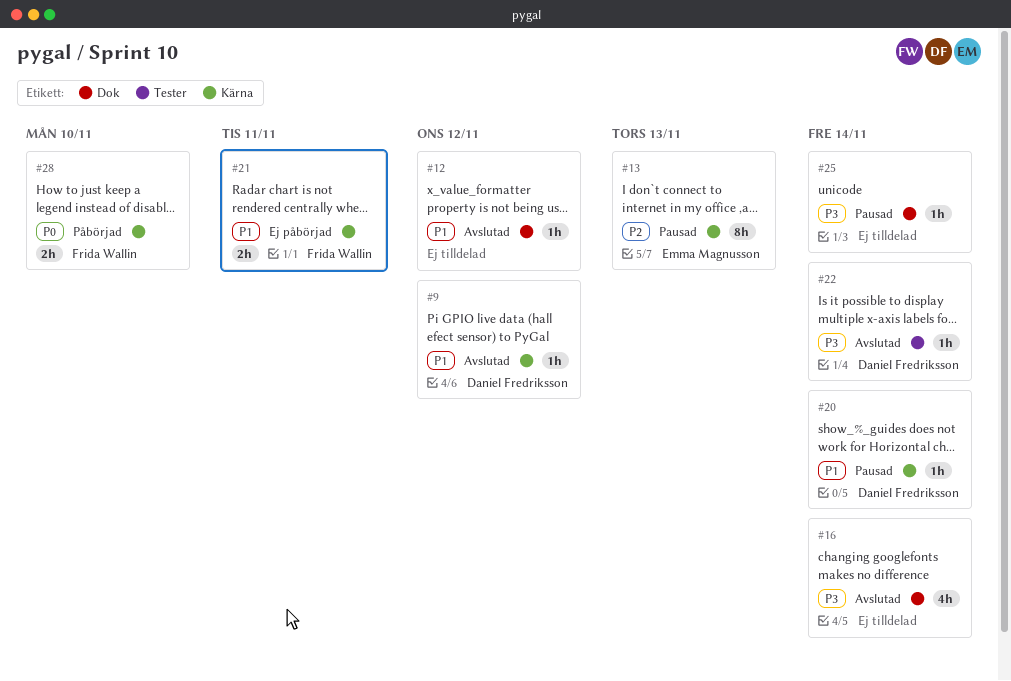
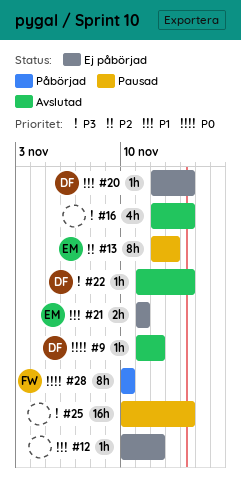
#9, priority: P1 -> P0
#12, status: Avslutad -> Ej påbörjad
#20, status: Pausad -> Ej påbörjad
#21, owner: Frida Wallin -> Emma Magnusson
#25, estimate: 1h -> 16h
#28, estimate: 2h -> 8h

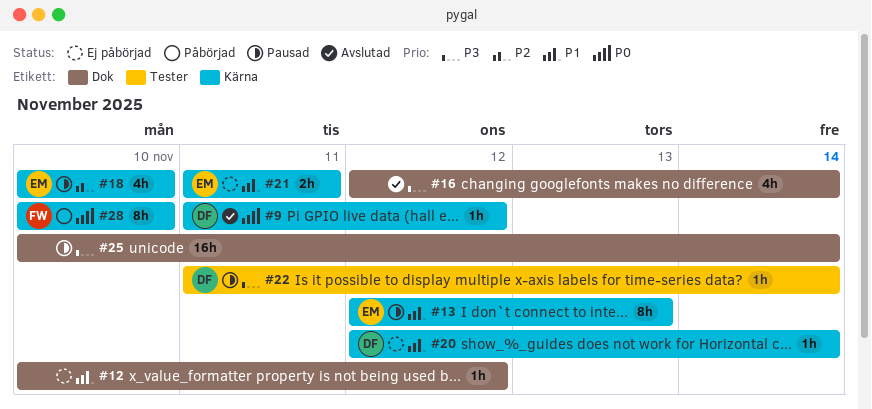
#13, priority: P2 -> P1
#18: none -> present
#22, status: Avslutad -> Pausad

